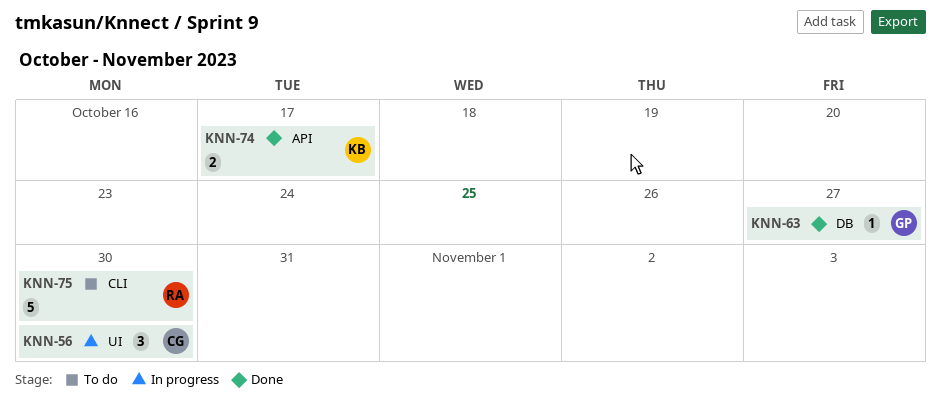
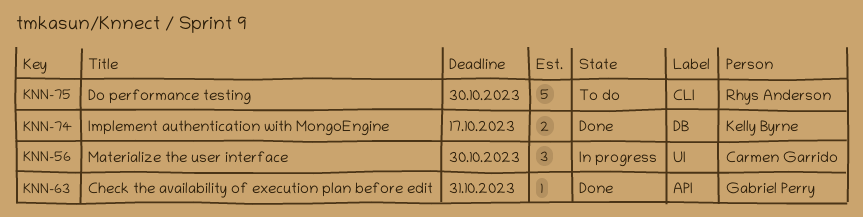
KNN-63, label: DB -> API
KNN-63, due: Oct 27 -> Oct 31
KNN-74, label: API -> DB

